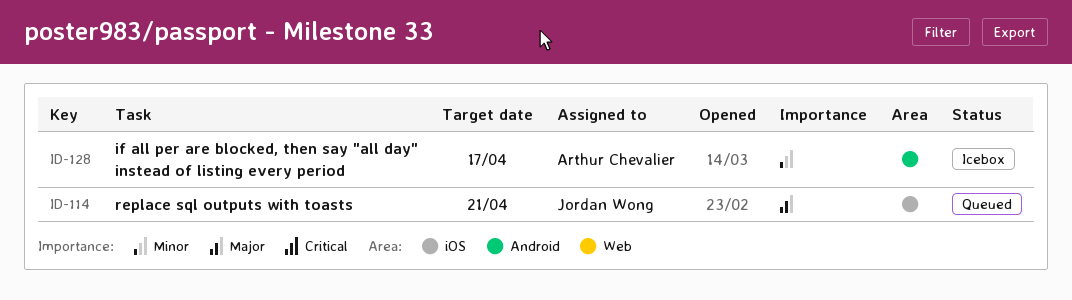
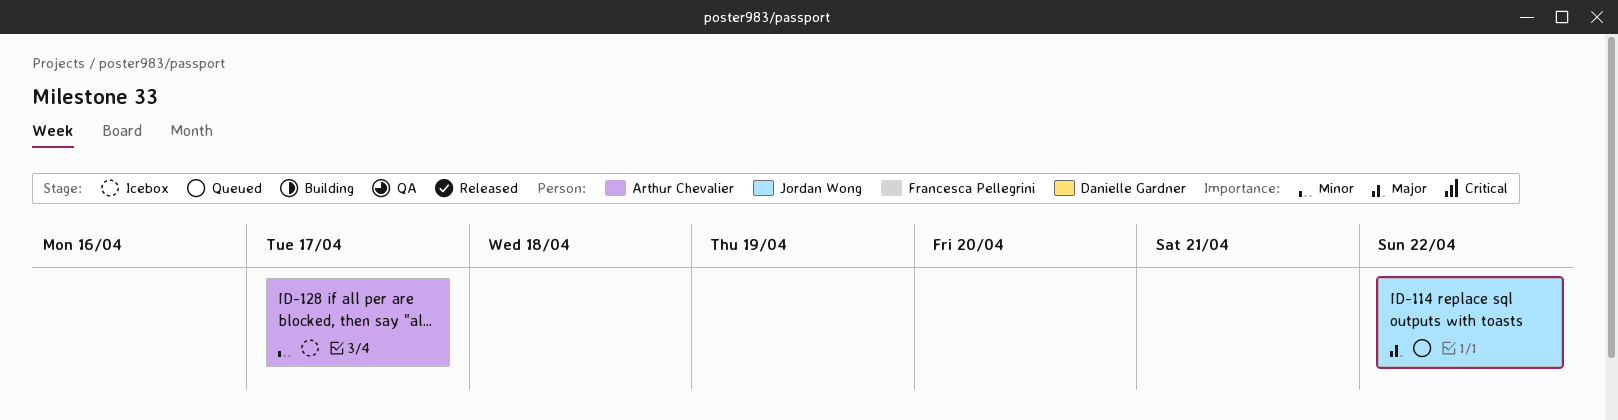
ID-114, due: Apr 21 -> Apr 22

